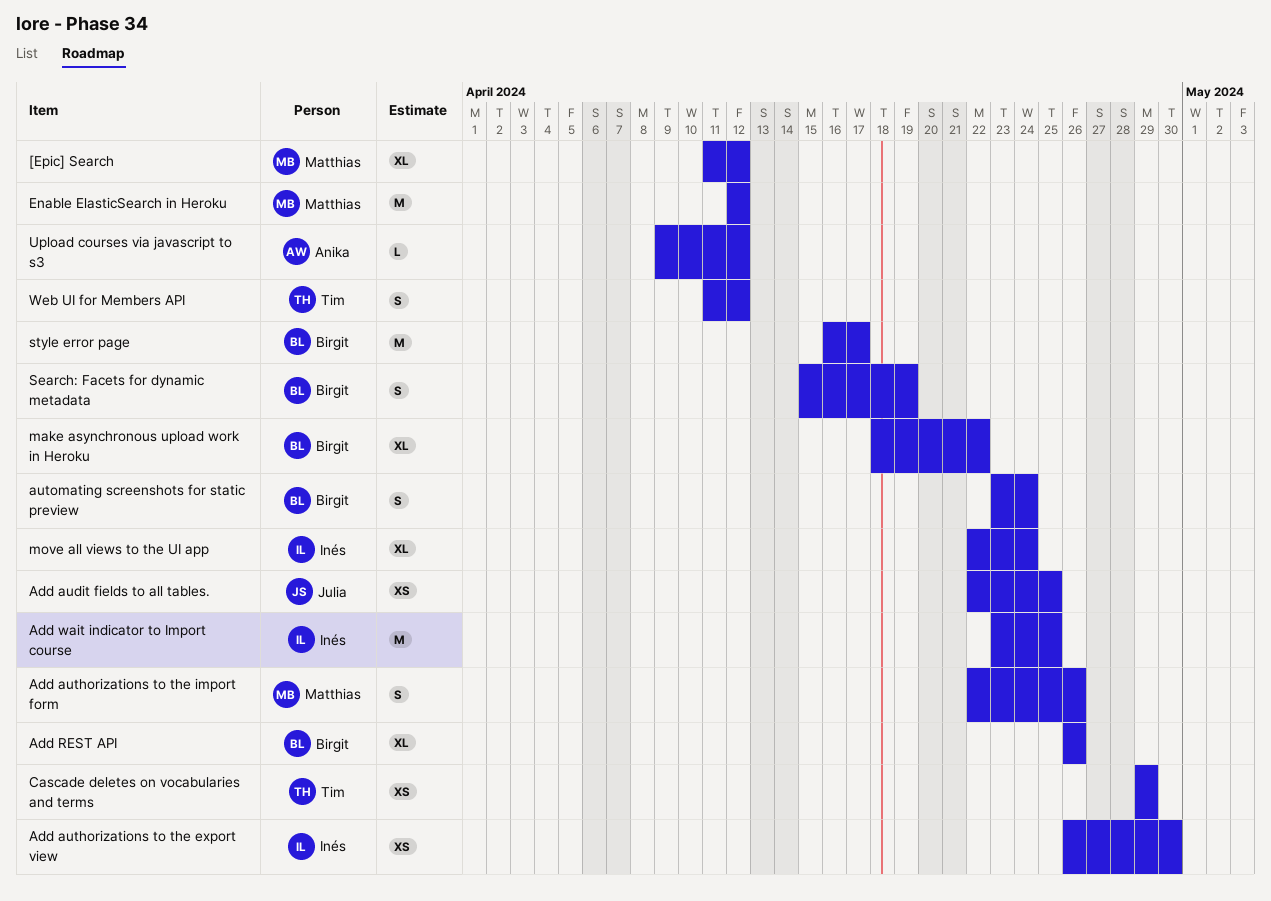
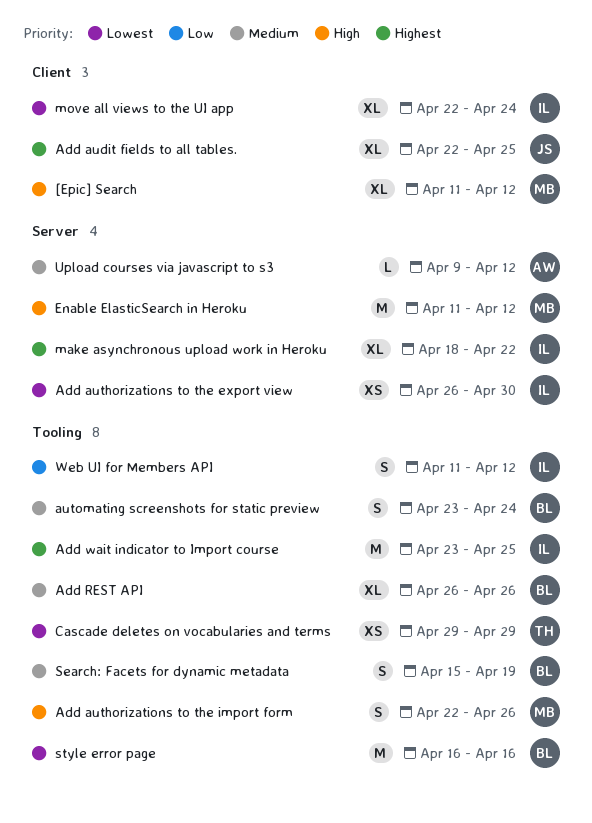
Add audit fields to all tables., estimate: XS -> XL
Enable ElasticSearch in Heroku, start: Apr 12 -> Apr 11
make asynchronous upload work in Heroku, owner: Birgit -> Inés
style error page, due: Apr 17 -> Apr 16
Web UI for Members API, owner: Tim -> Inés

